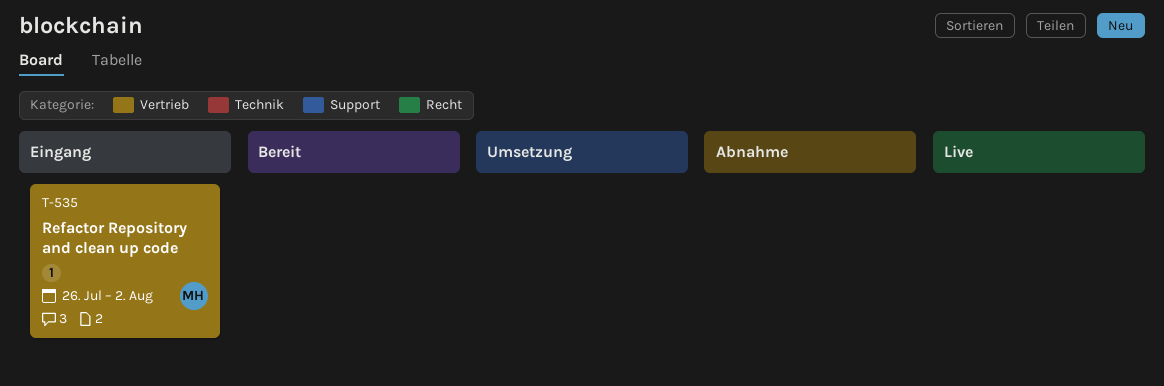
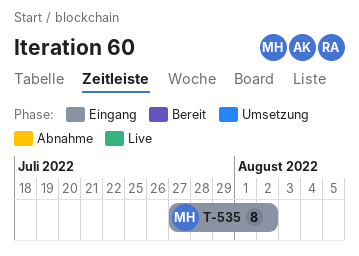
T-535, estimate: 1 -> 8
T-535, start: Jul 26 -> Jul 27

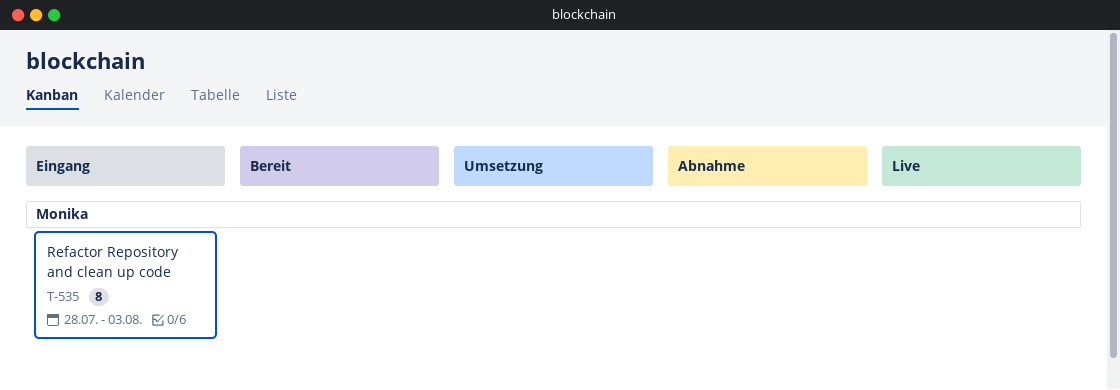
T-535, start: Jul 27 -> Jul 28
T-535, due: Aug 2 -> Aug 3

